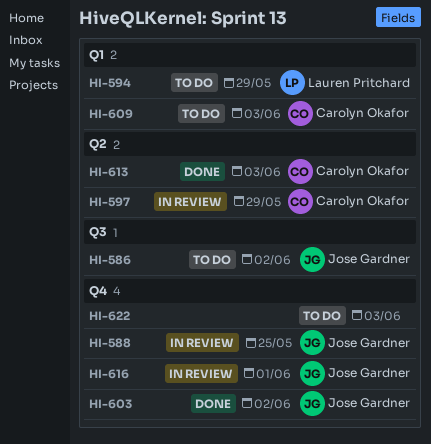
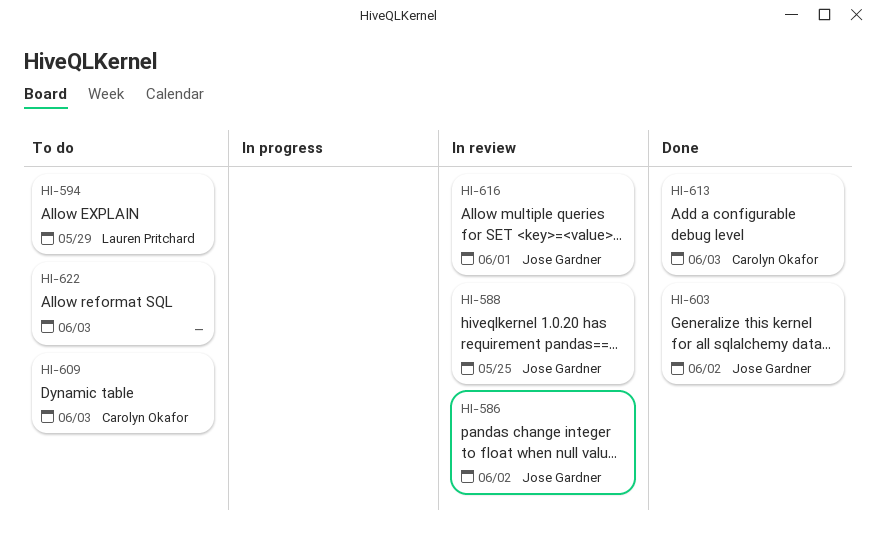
HI-586, status: To do -> In review
HI-597: present -> none

